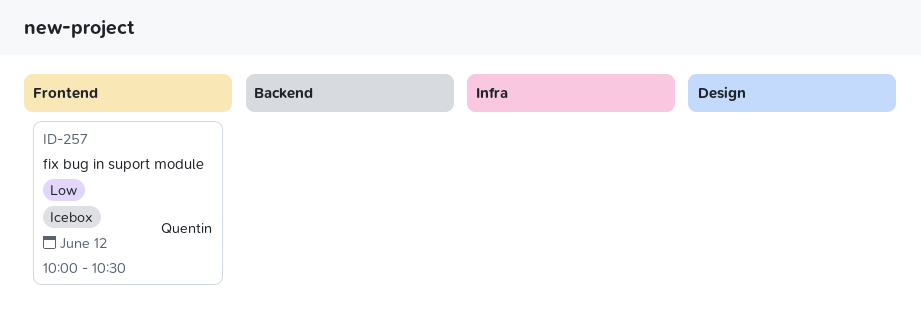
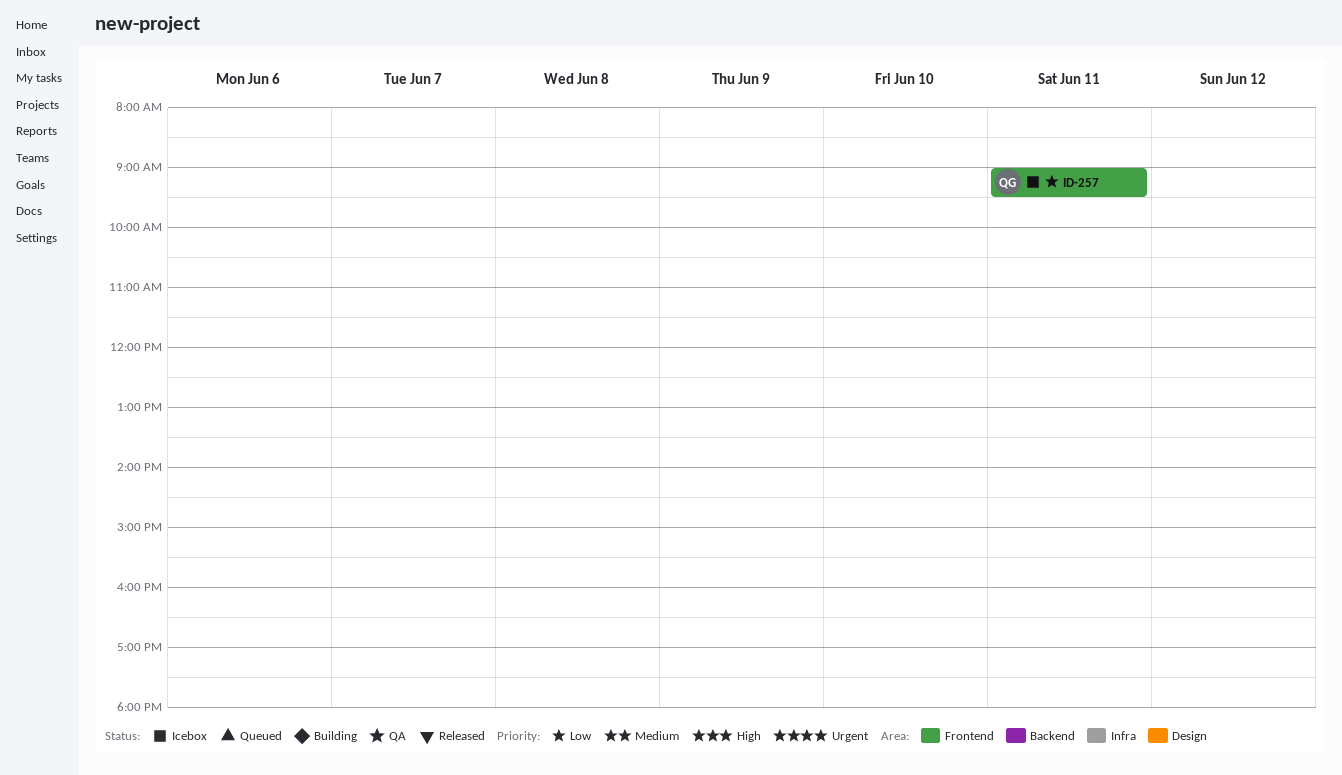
ID-257, day: Jun 12 -> Jun 11
ID-257, begins: 10:00 -> 09:00
ID-257, ends: 10:30 -> 09:30

